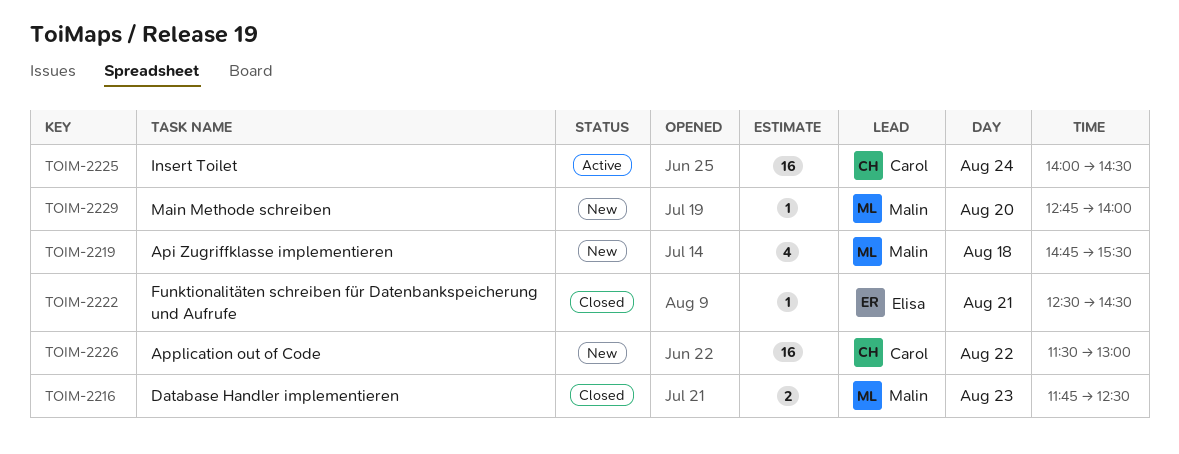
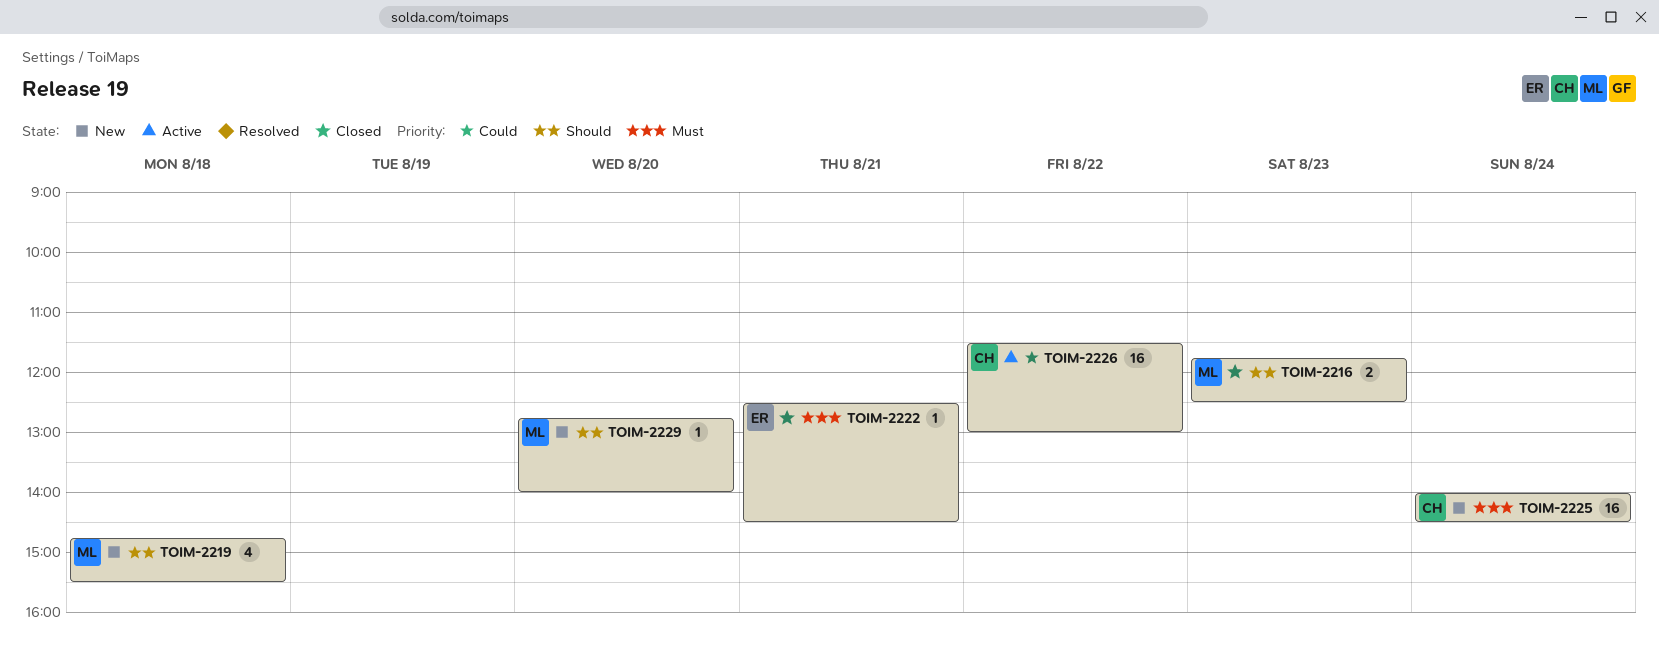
TOIM-2225, status: Active -> New
TOIM-2226, status: New -> Active

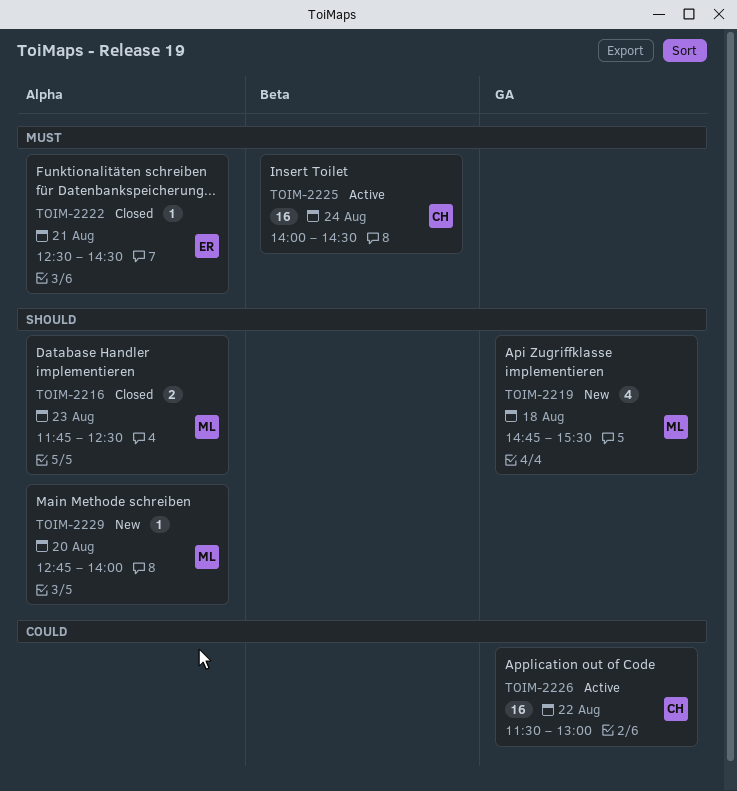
TOIM-2225, status: New -> Active

